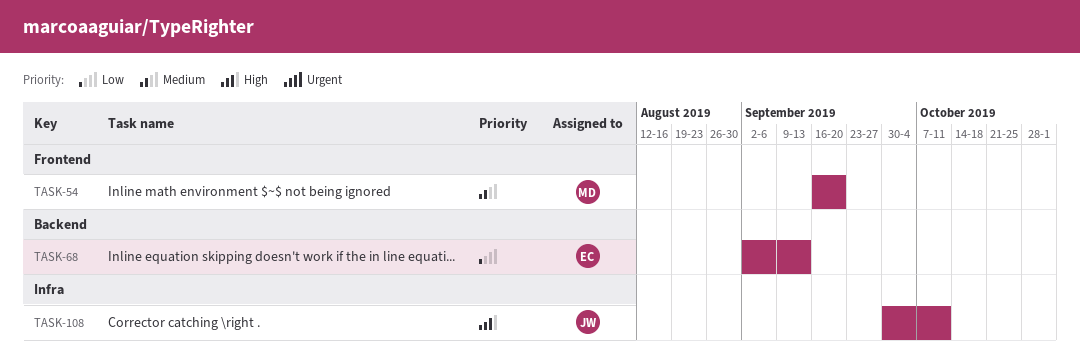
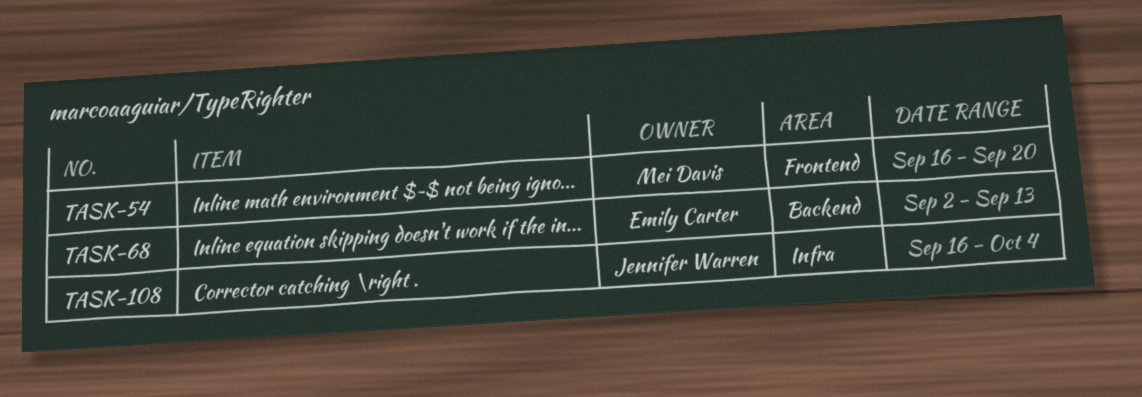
TASK-108, start: Sep 30 -> Sep 16
TASK-108, due: Oct 11 -> Oct 4

